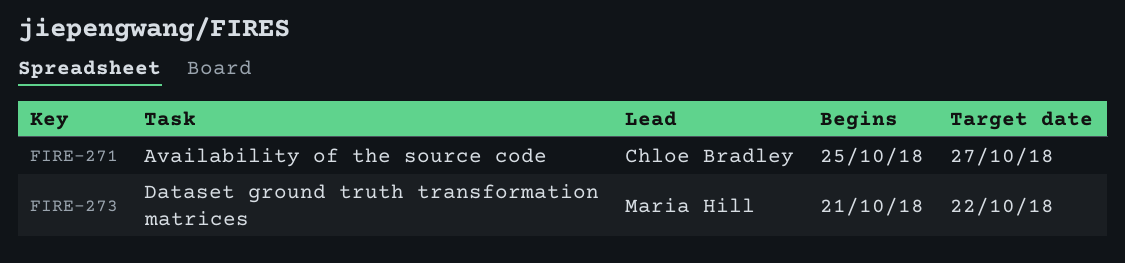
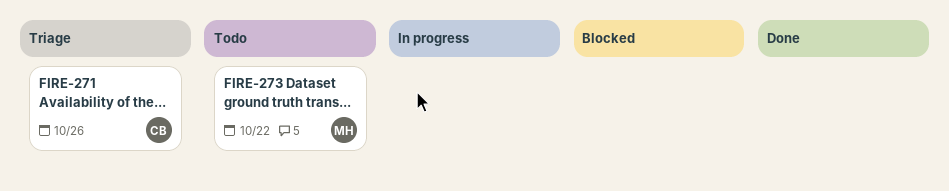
FIRE-271, due: Oct 27 -> Oct 26

